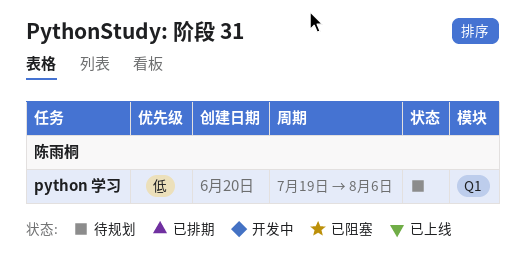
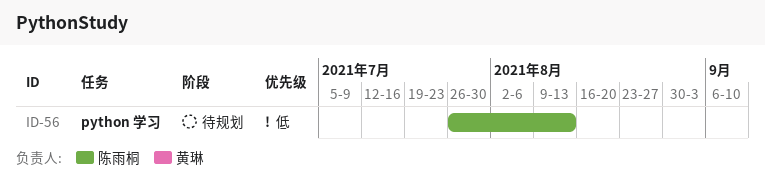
python 学习, start: Jul 19 -> Jul 26
python 学习, due: Aug 6 -> Aug 13

